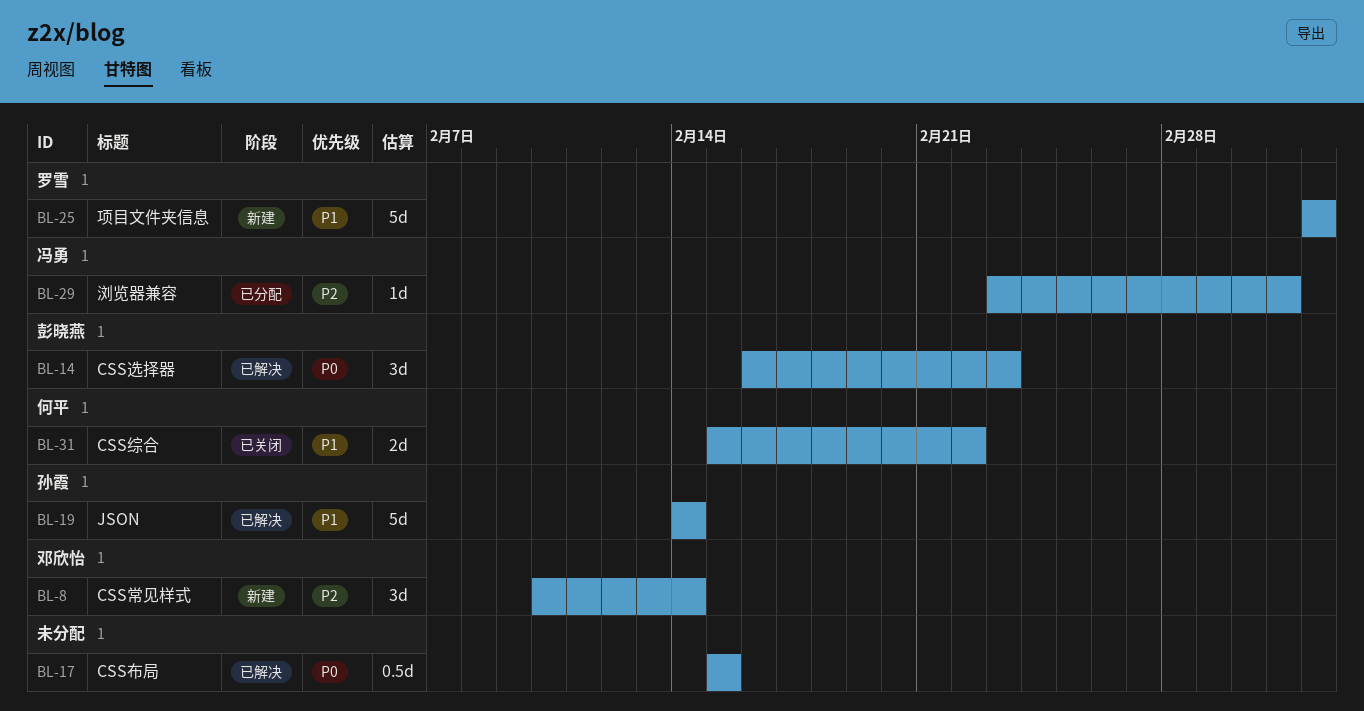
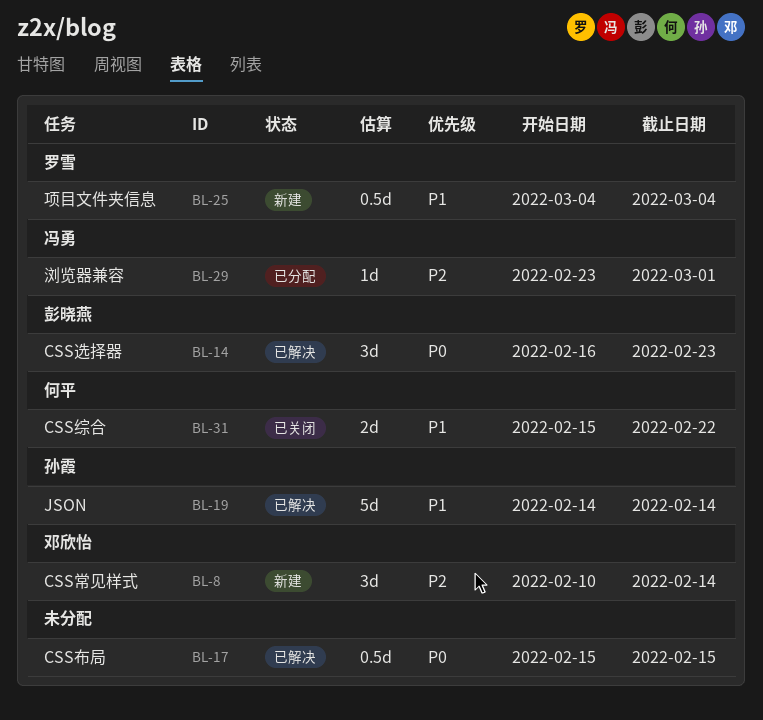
BL-25, estimate: 5d -> 0.5d
BL-29, due: Mar 3 -> Mar 1

